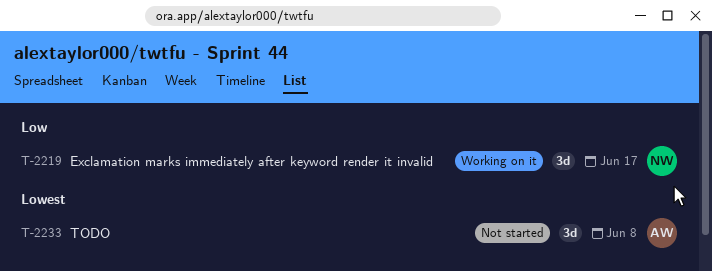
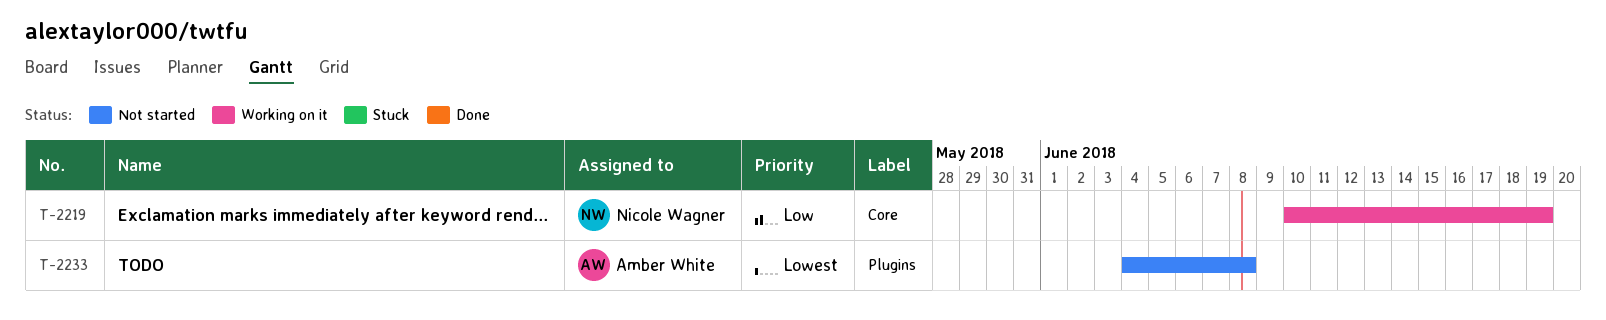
T-2219, due: Jun 17 -> Jun 19

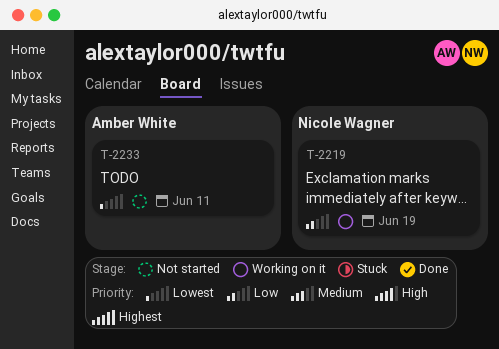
T-2233, due: Jun 8 -> Jun 11

